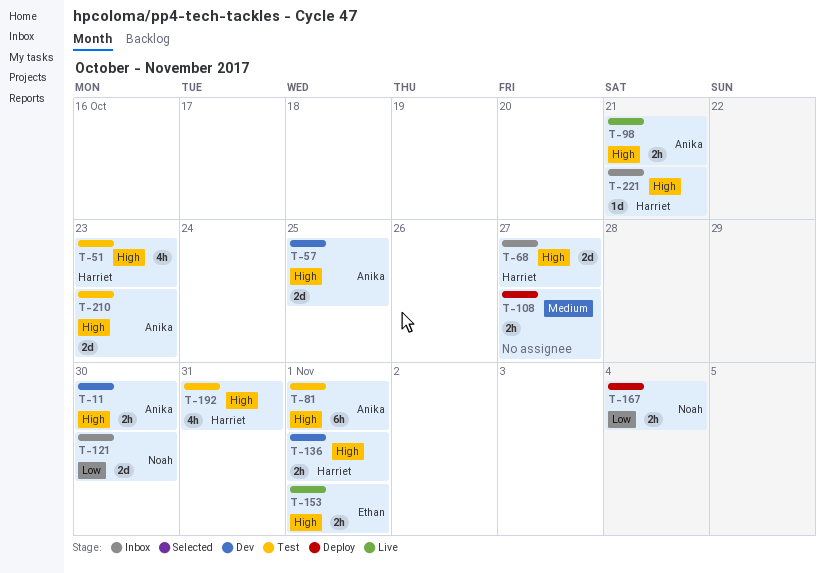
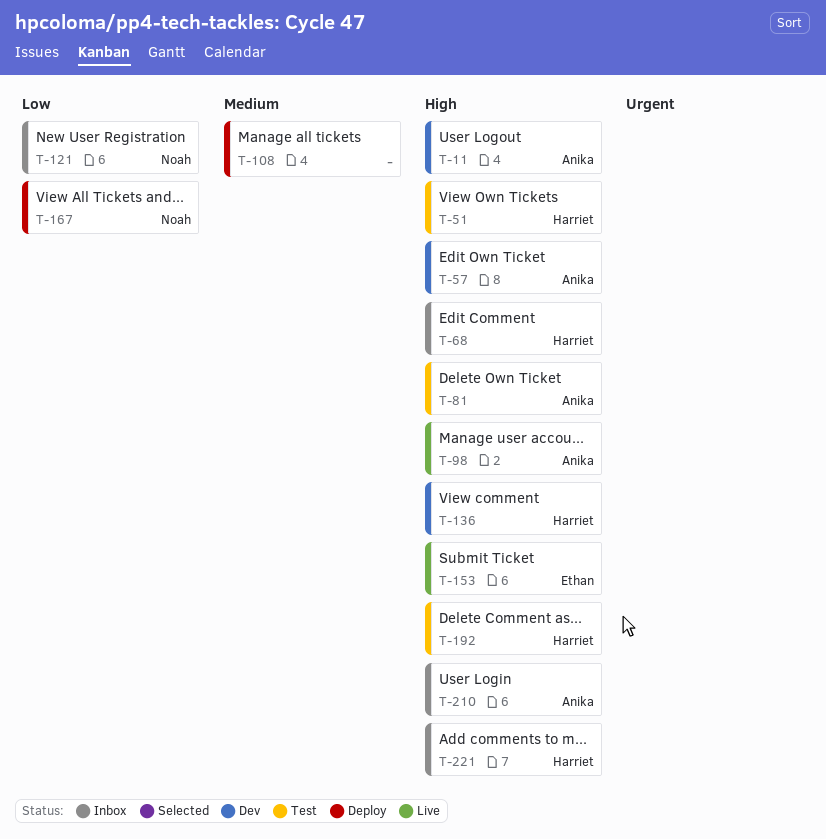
T-210, status: Test -> Inbox

